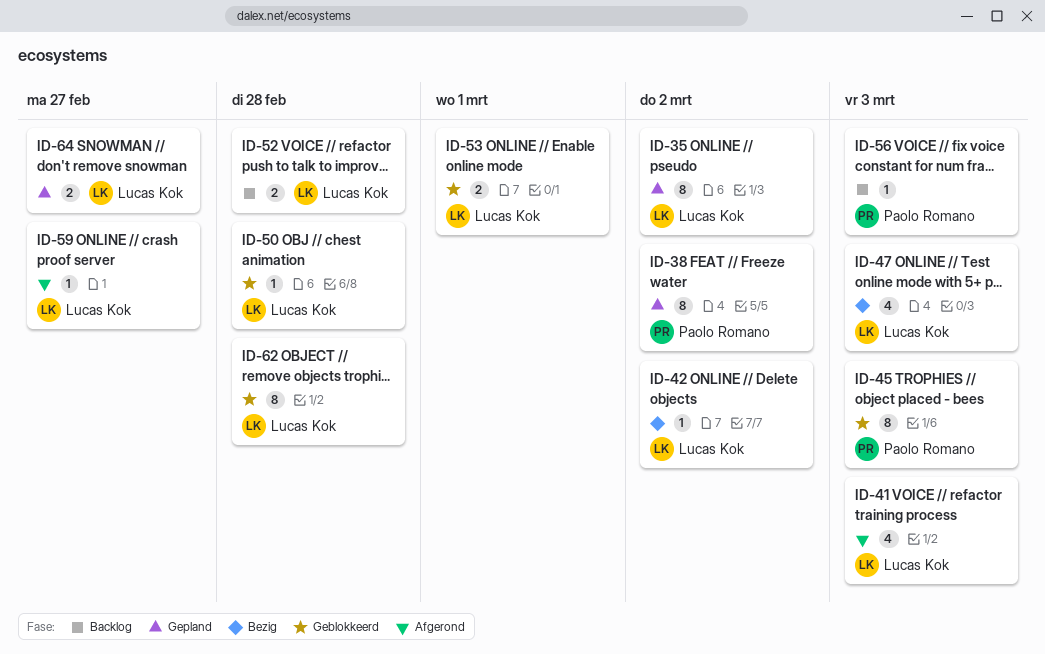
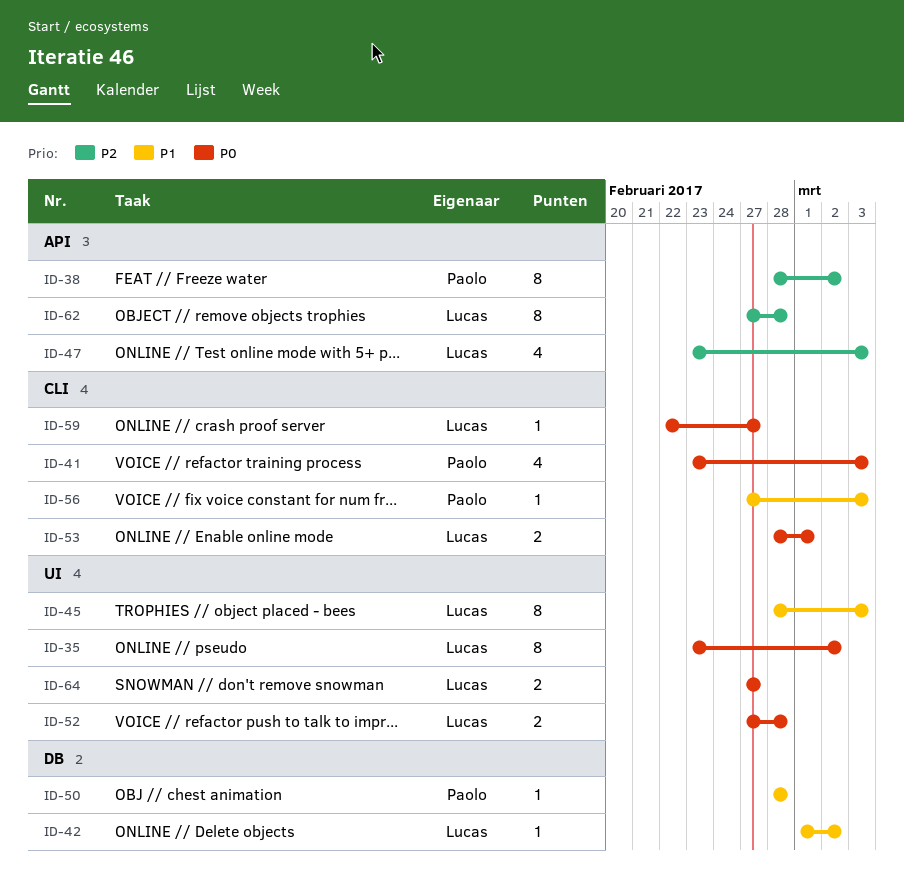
ID-41, owner: Lucas Kok -> Paolo Romano
ID-45, owner: Paolo Romano -> Lucas Kok
ID-50, owner: Lucas Kok -> Paolo Romano

